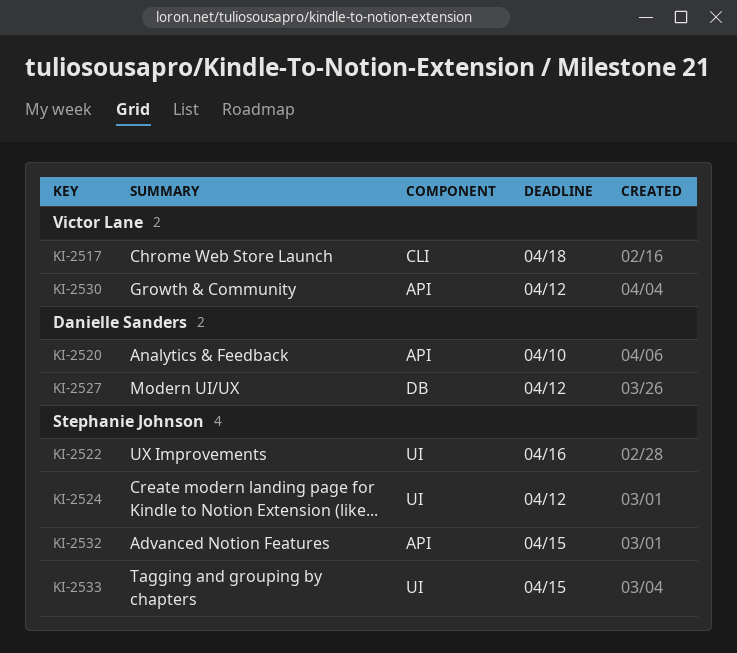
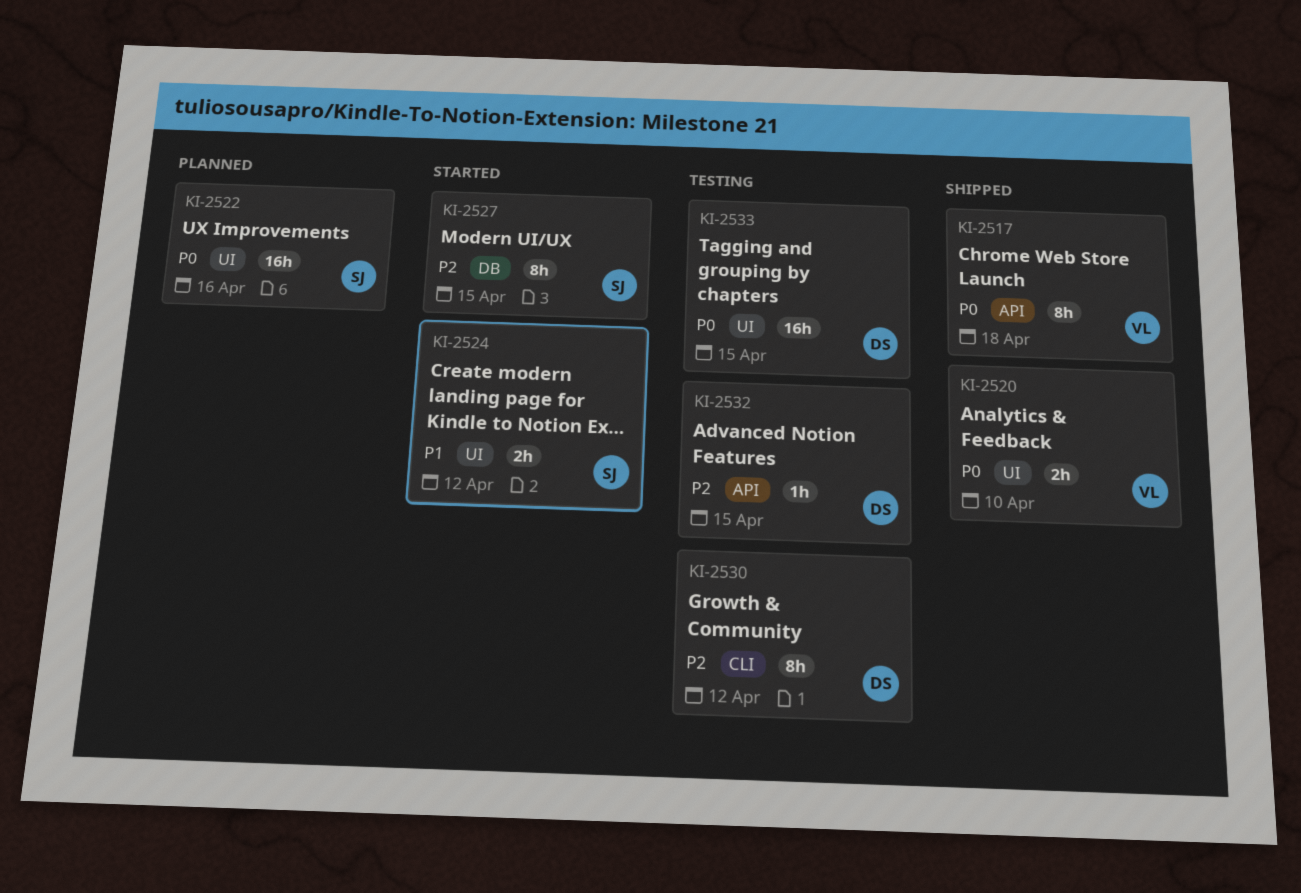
KI-2517, label: CLI -> API
KI-2520, owner: Danielle Sanders -> Victor Lane
KI-2520, label: API -> UI
KI-2527, owner: Danielle Sanders -> Stephanie Johnson
KI-2527, due: Apr 12 -> Apr 15
KI-2530, owner: Victor Lane -> Danielle Sanders
KI-2530, label: API -> CLI
KI-2532, owner: Stephanie Johnson -> Danielle Sanders
KI-2533, owner: Stephanie Johnson -> Danielle Sanders

